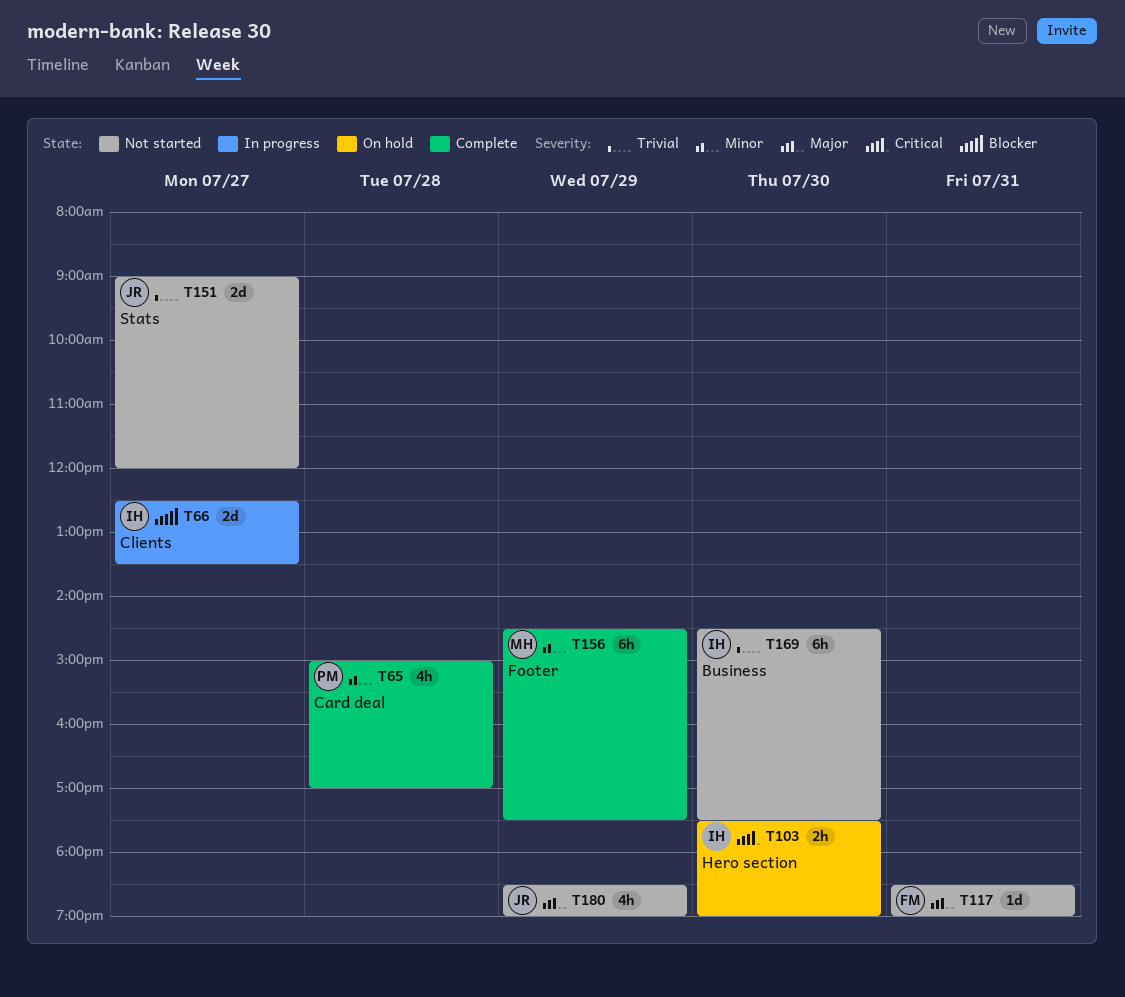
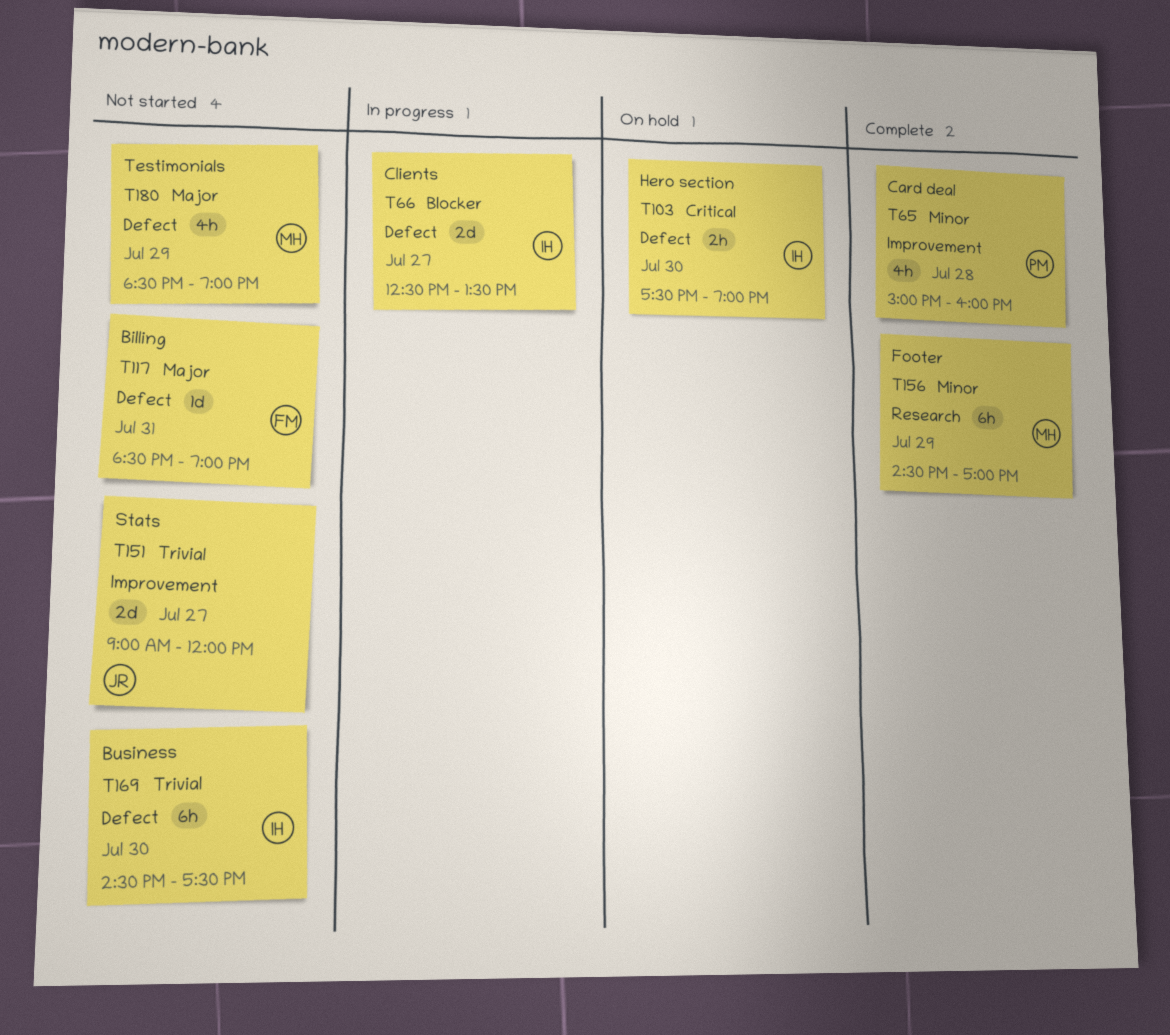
T65, ends: 17:00 -> 16:00
T156, ends: 17:30 -> 17:00
T180, owner: JR -> MH

